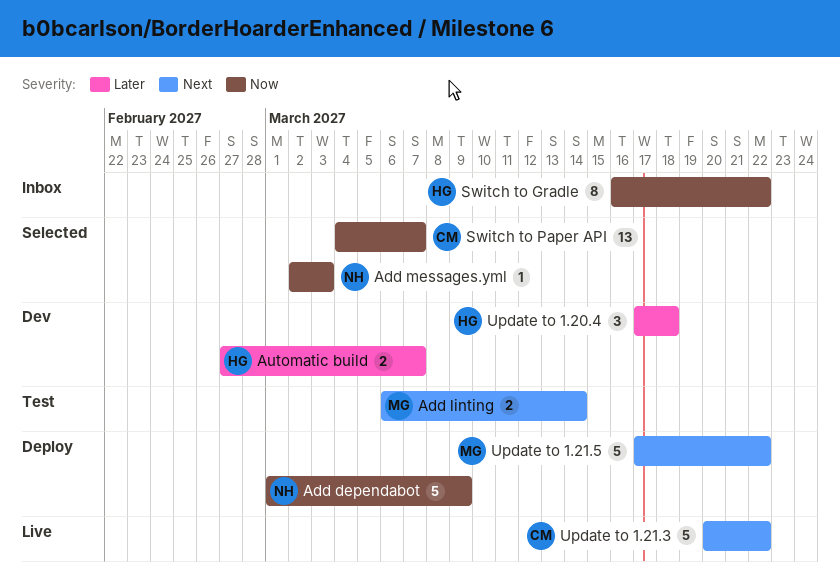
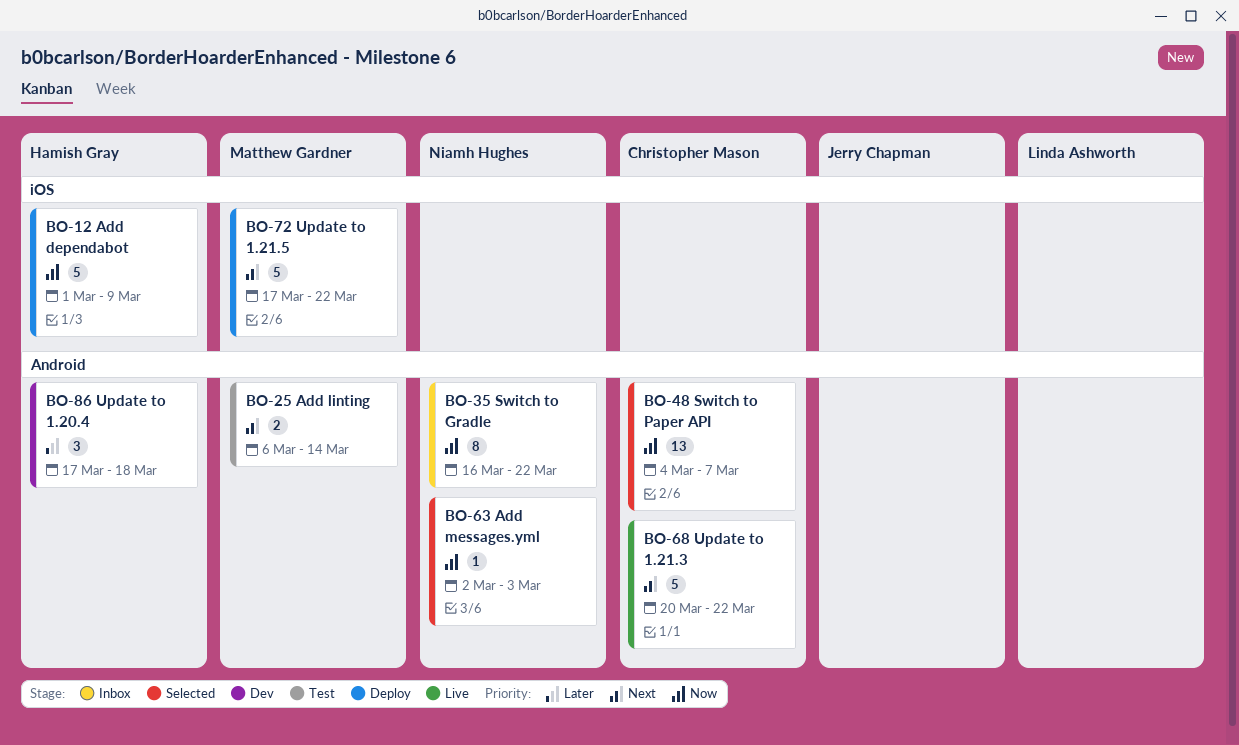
Add dependabot, owner: Niamh Hughes -> Hamish Gray
Automatic build: present -> none
Switch to Gradle, owner: Hamish Gray -> Niamh Hughes

